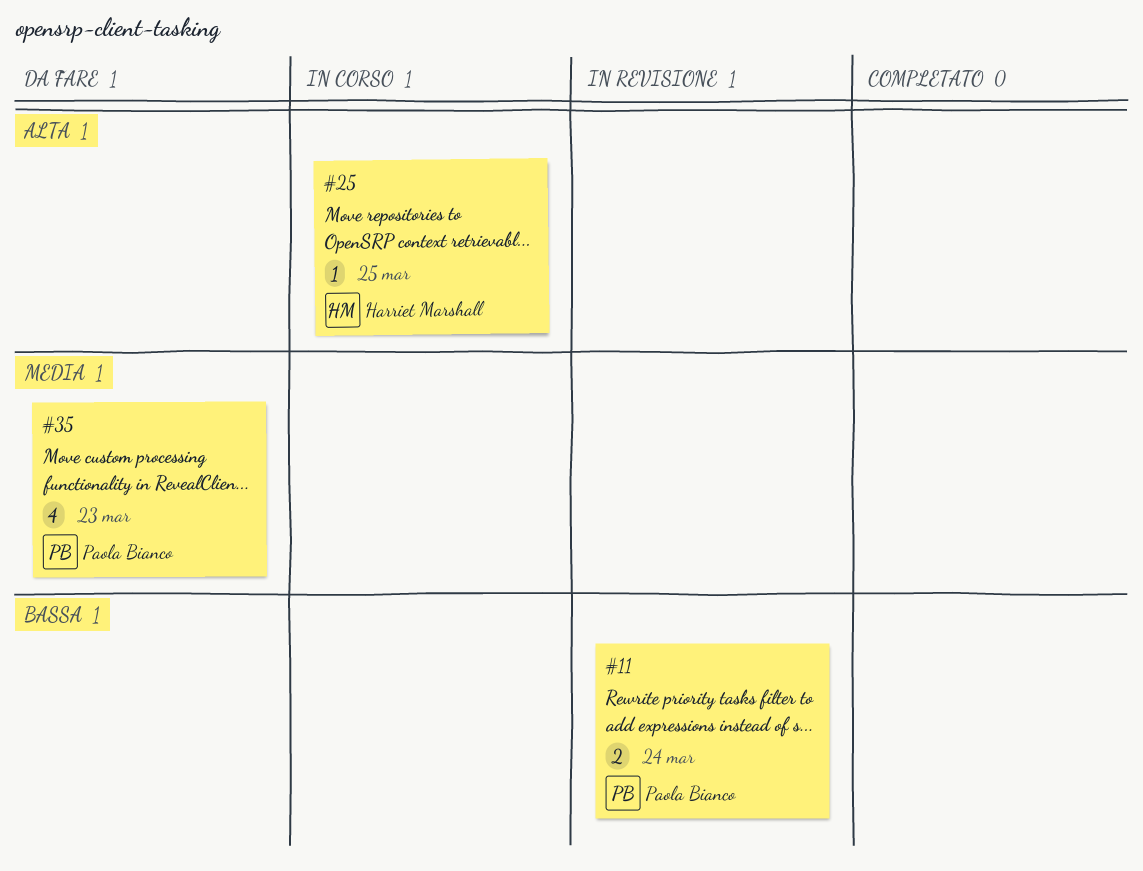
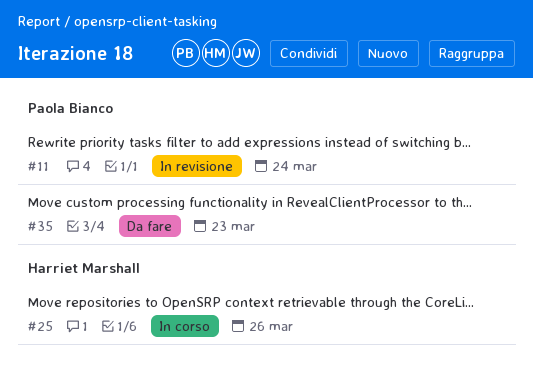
#25, day: Mar 25 -> Mar 26

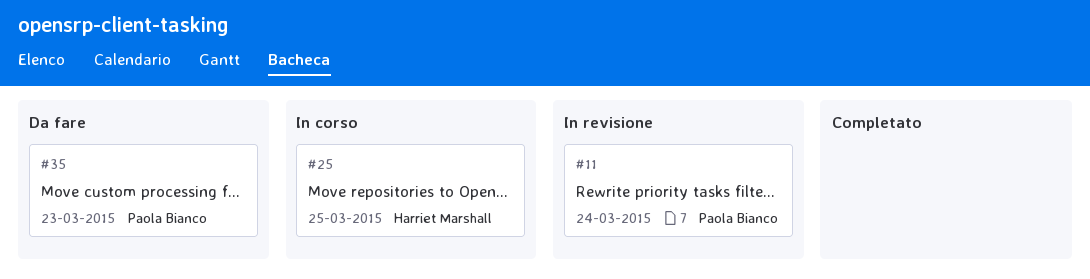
#25, day: Mar 26 -> Mar 25

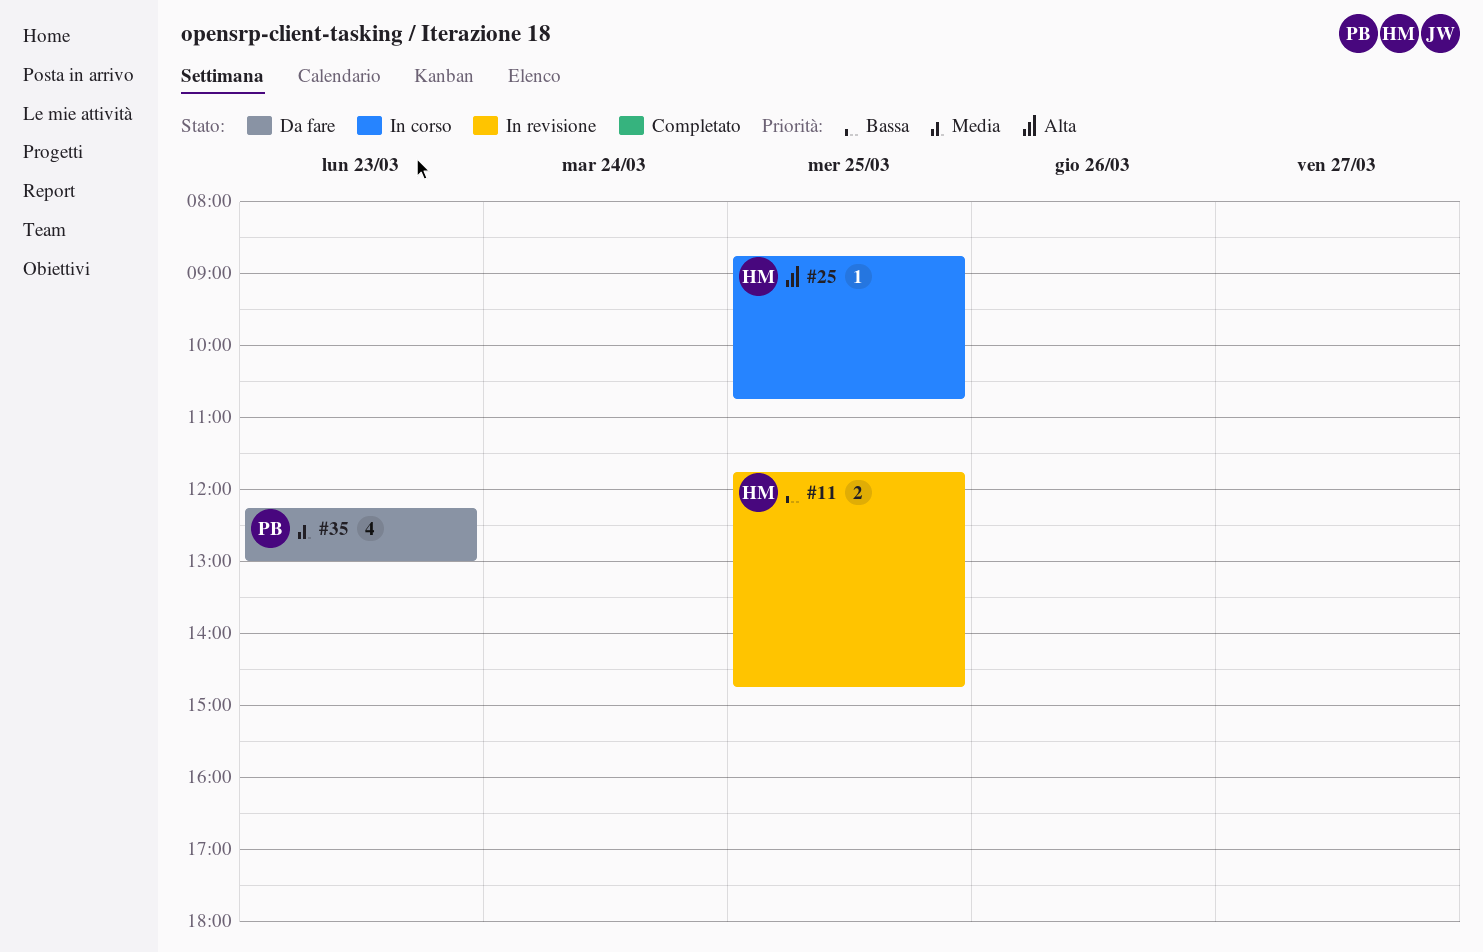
#11, owner: Paola Bianco -> Harriet Marshall
#11, day: Mar 24 -> Mar 25

